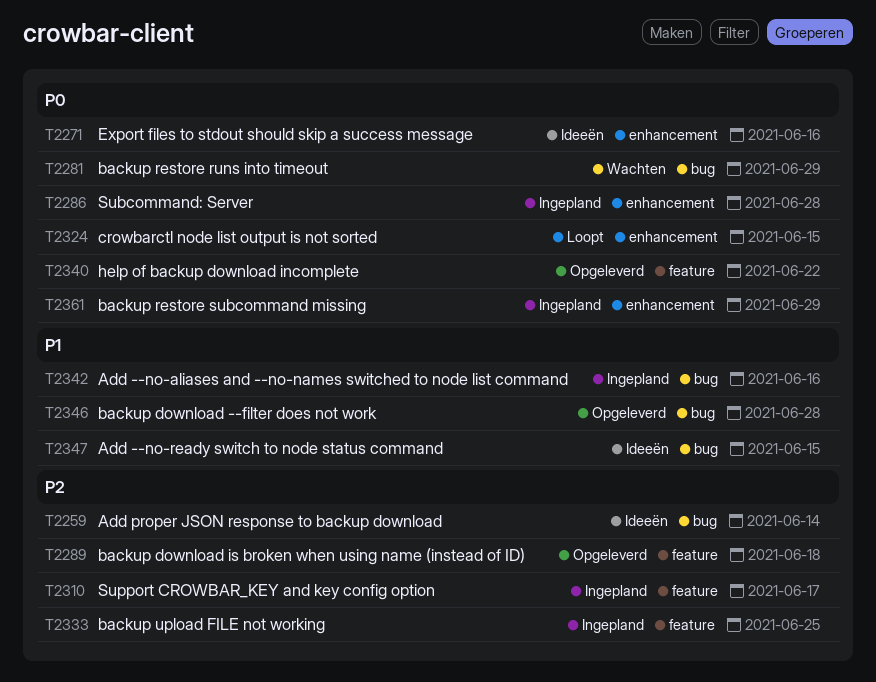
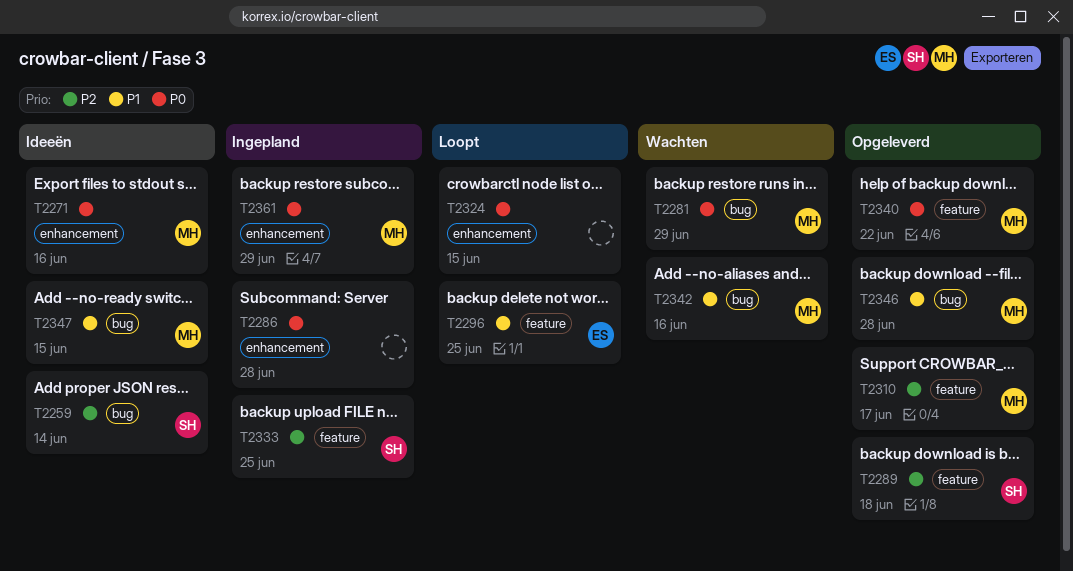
T2296: none -> present
T2310, status: Ingepland -> Opgeleverd
T2342, status: Ingepland -> Wachten

